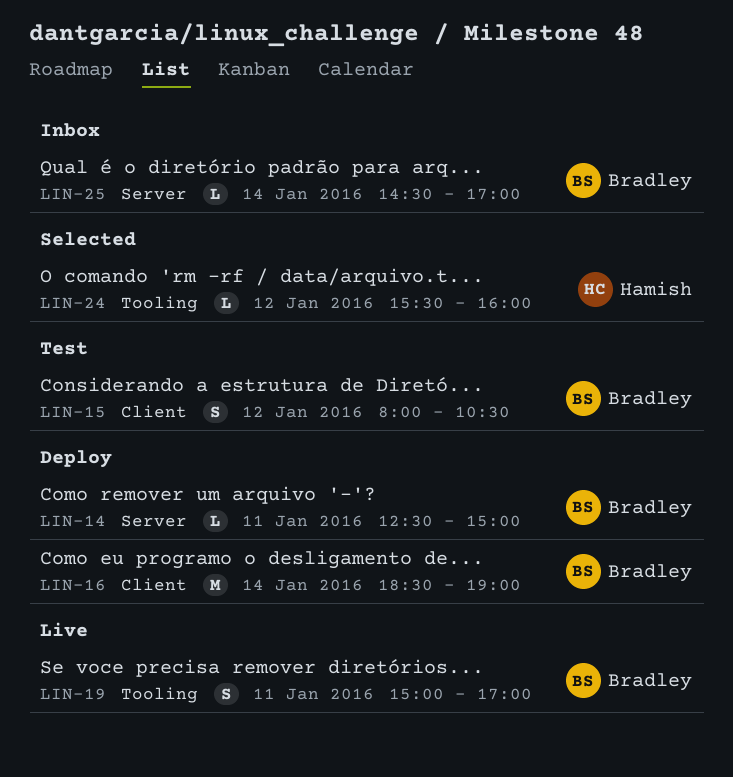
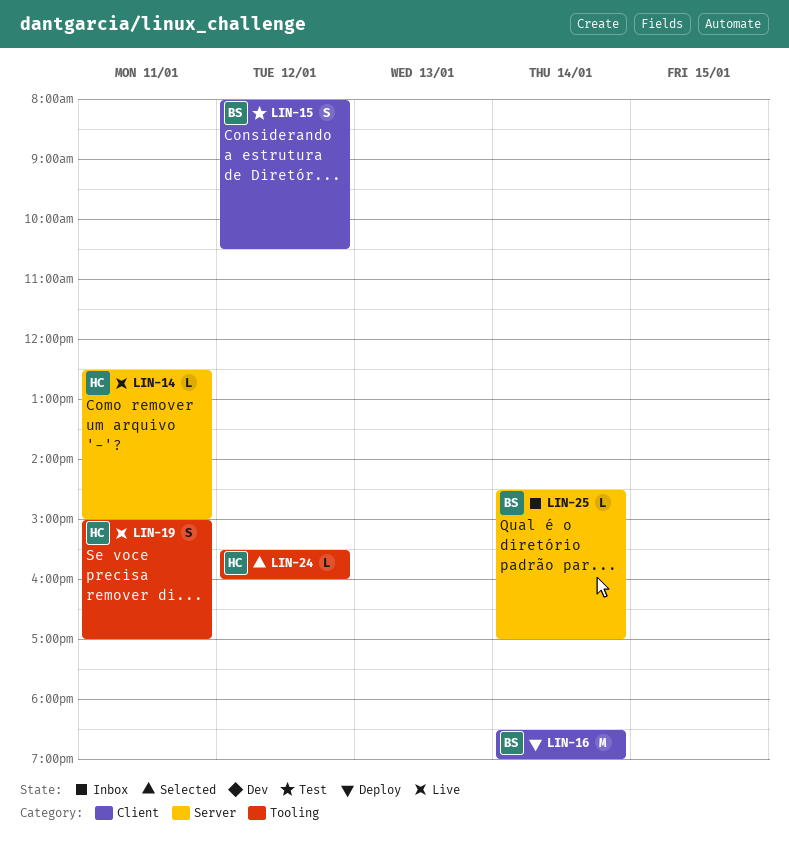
LIN-14, status: Deploy -> Live
LIN-14, owner: Bradley -> Hamish
LIN-19, owner: Bradley -> Hamish

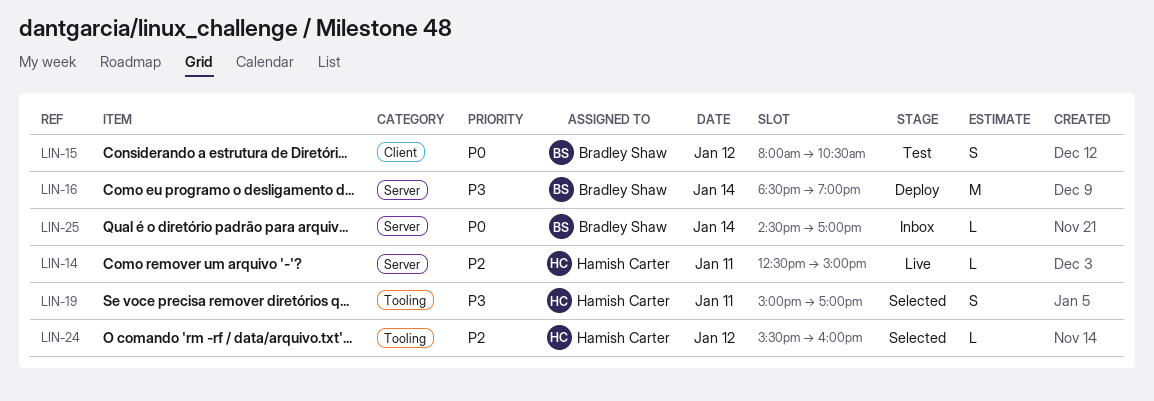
LIN-16, label: Client -> Server
LIN-19, status: Live -> Selected

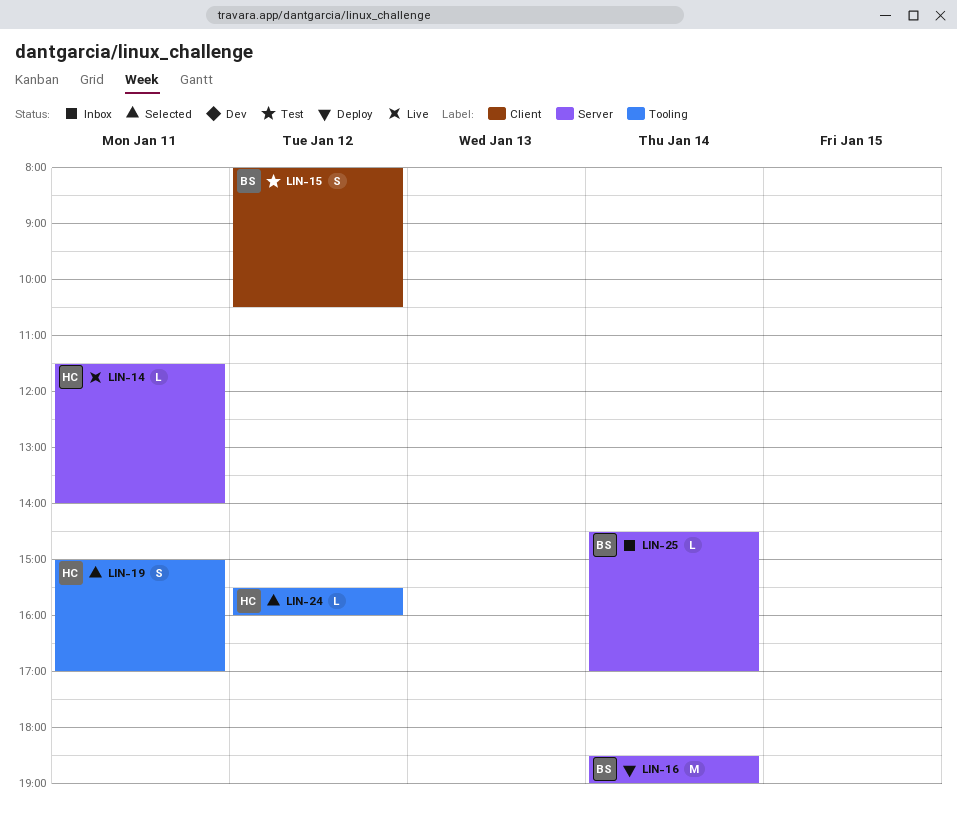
LIN-14, begins: 12:30 -> 11:30
LIN-14, ends: 15:00 -> 14:00

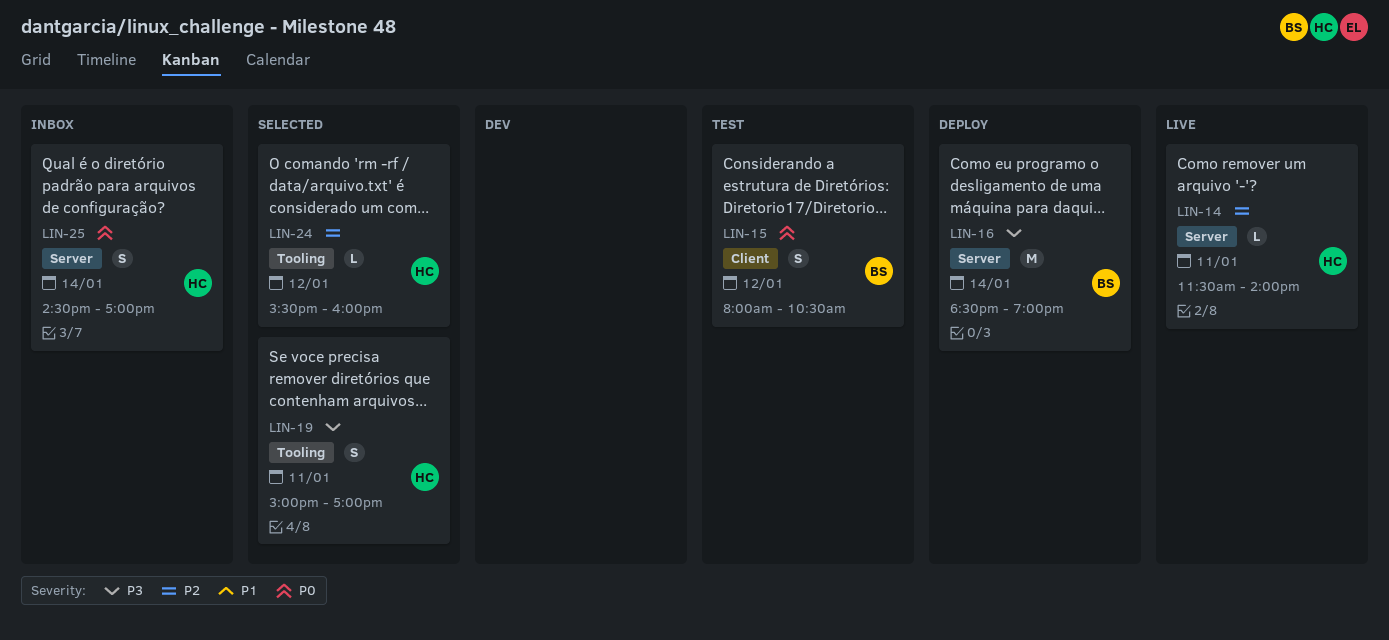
LIN-25, owner: BS -> HC
LIN-25, estimate: L -> S

